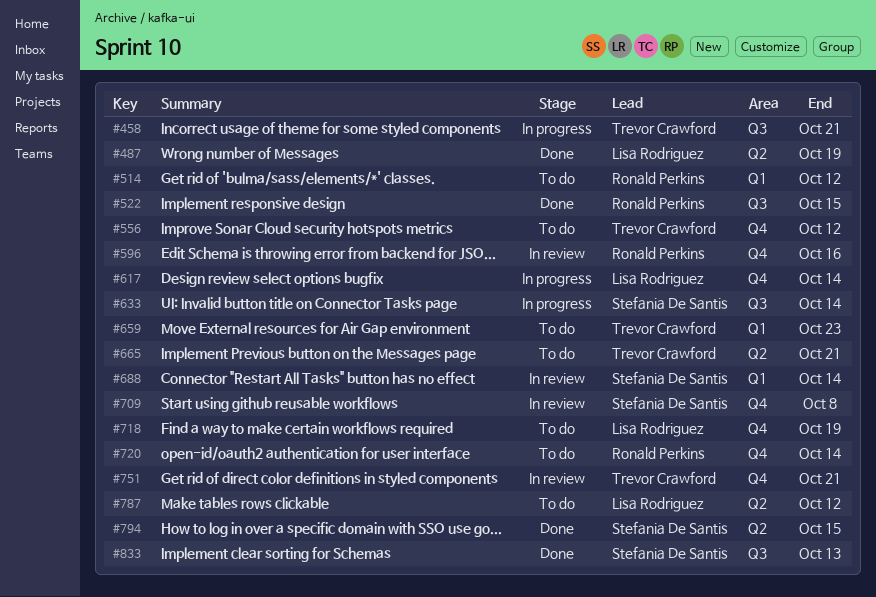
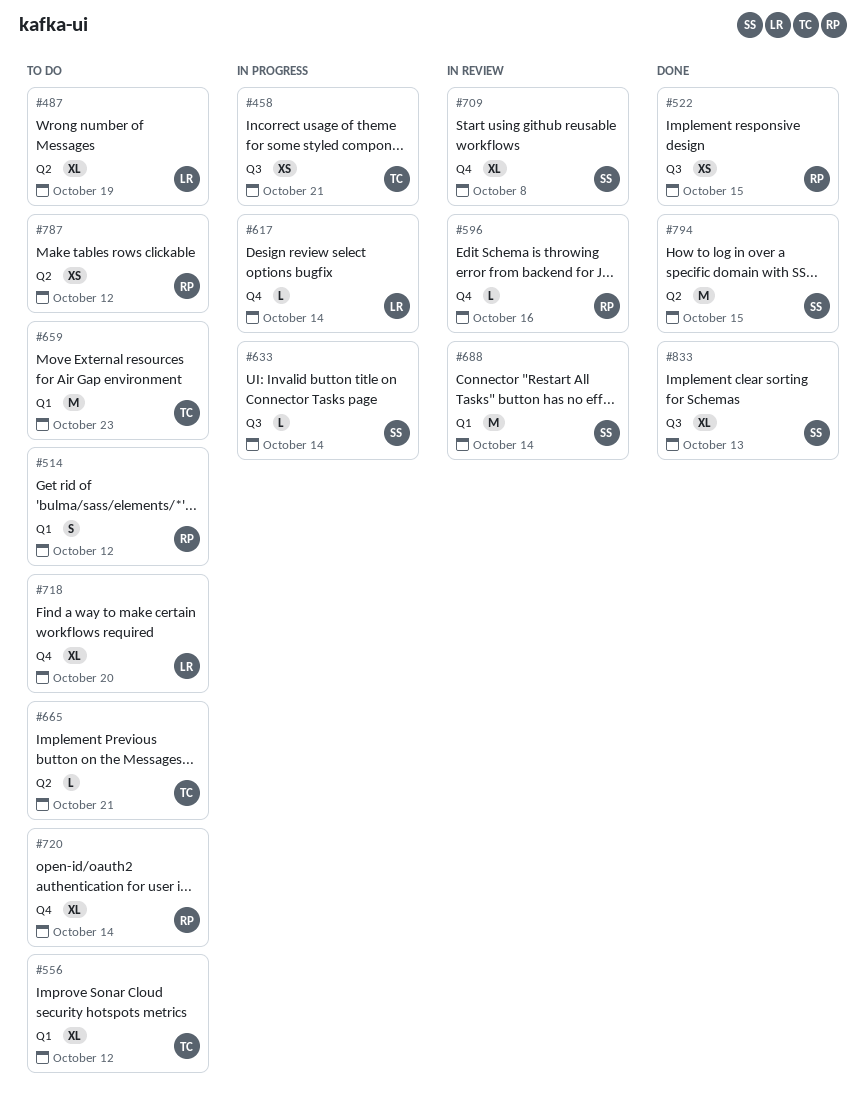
#487, status: Done -> To do
#556, label: Q4 -> Q1
#718, due: Oct 19 -> Oct 20
#751: present -> none
#787, owner: Lisa Rodriguez -> Ronald Perkins

